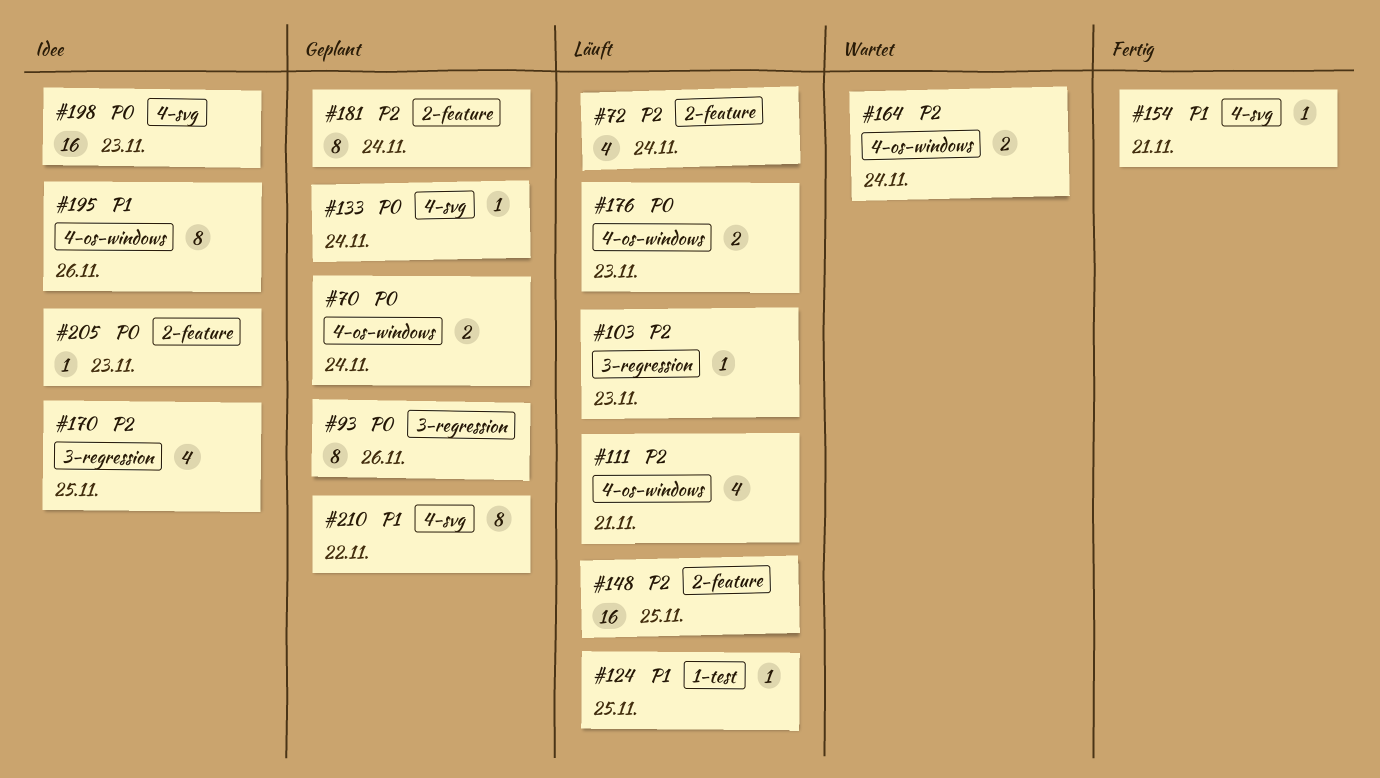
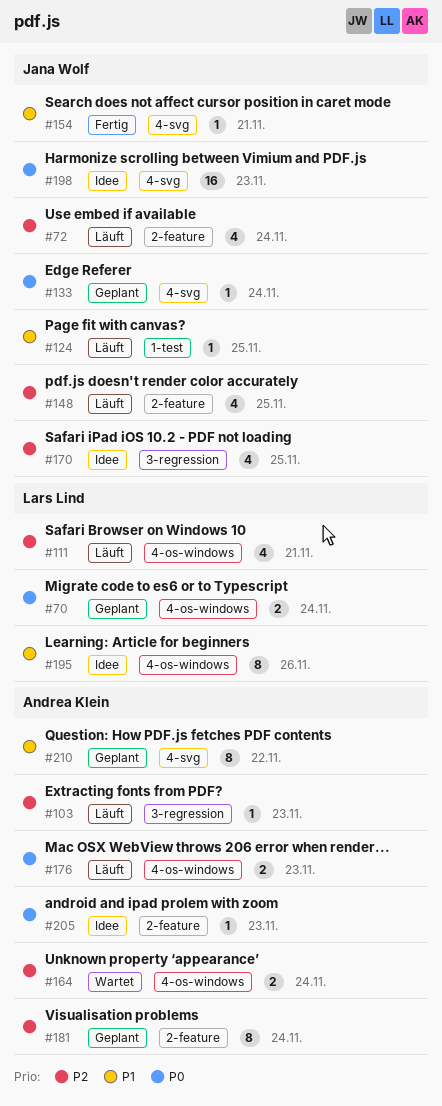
#93: present -> none
#148, estimate: 16 -> 4

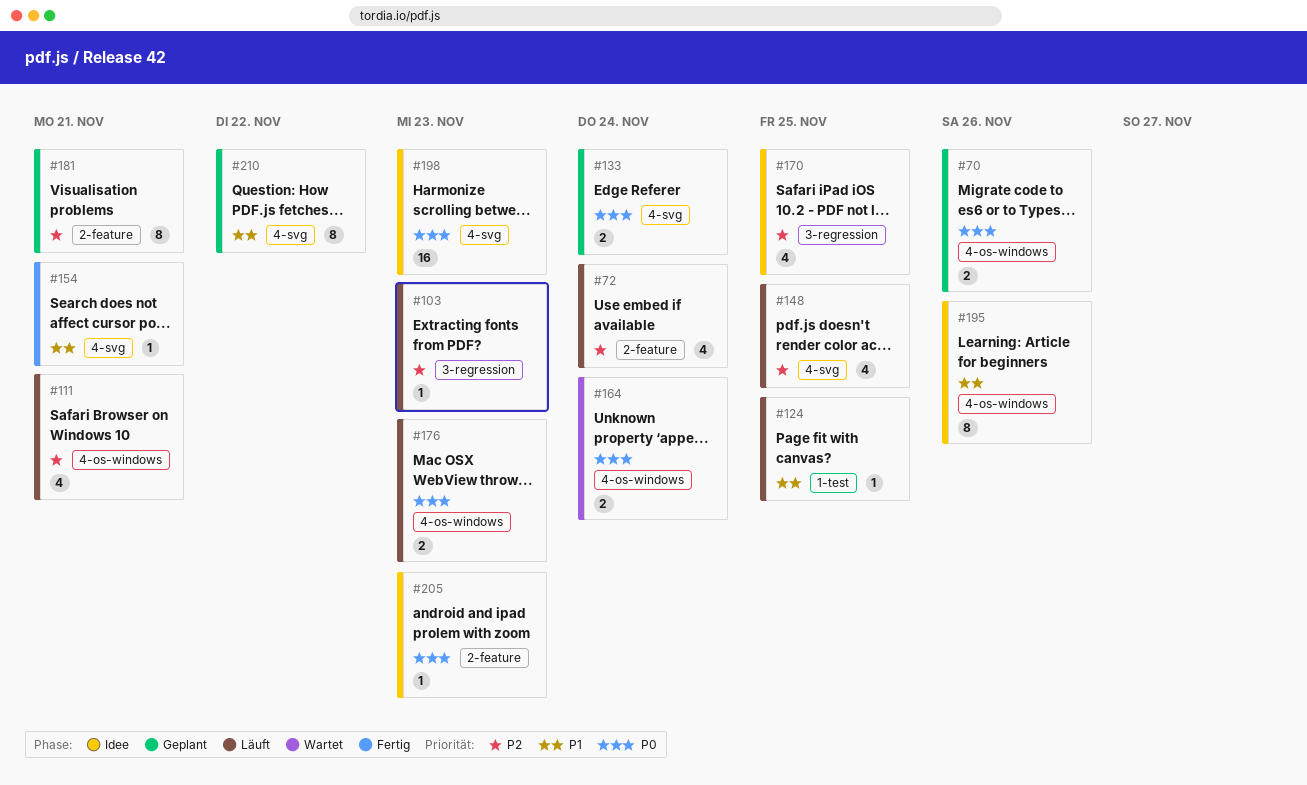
#70, due: Nov 24 -> Nov 26
#133, estimate: 1 -> 2
#148, label: 2-feature -> 4-svg
#164, priority: P2 -> P0
#181, due: Nov 24 -> Nov 21

